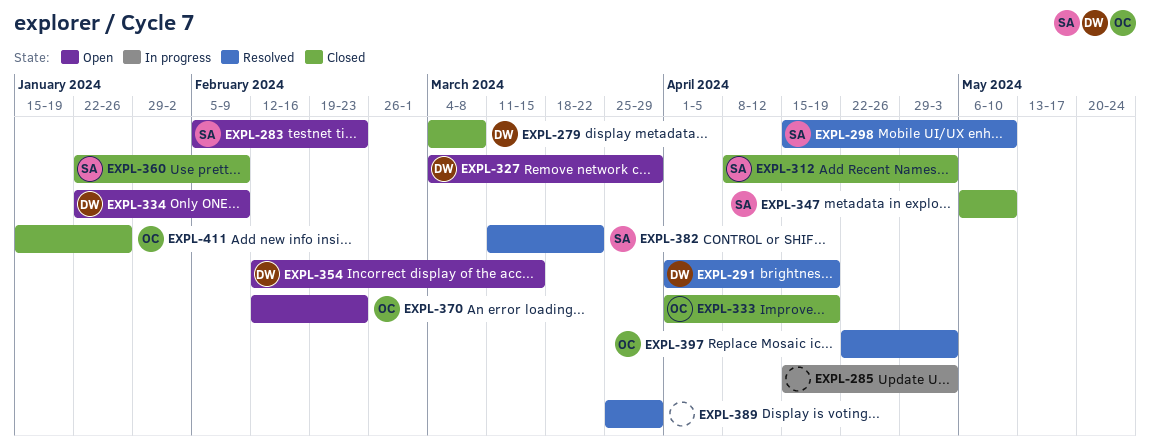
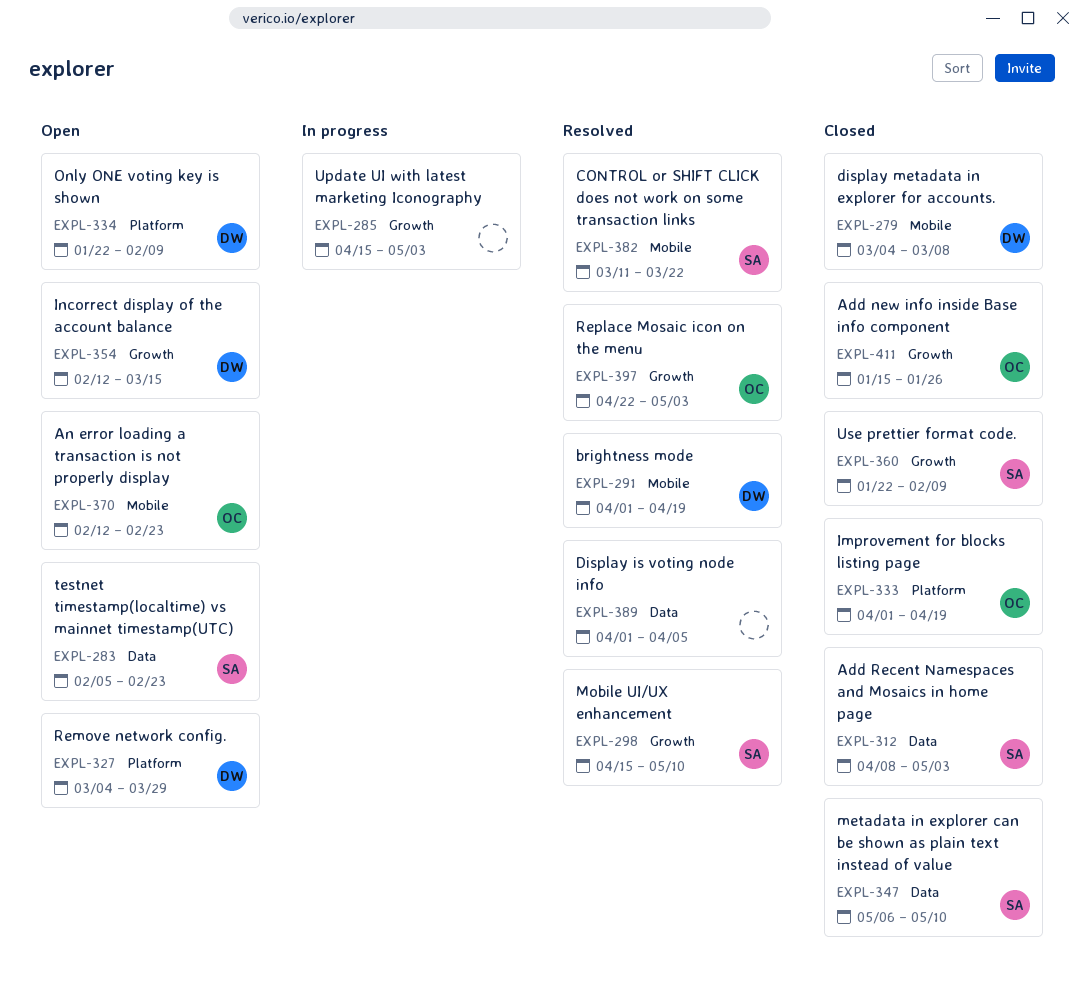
EXPL-389, start: Mar 25 -> Apr 1
EXPL-389, due: Mar 29 -> Apr 5

